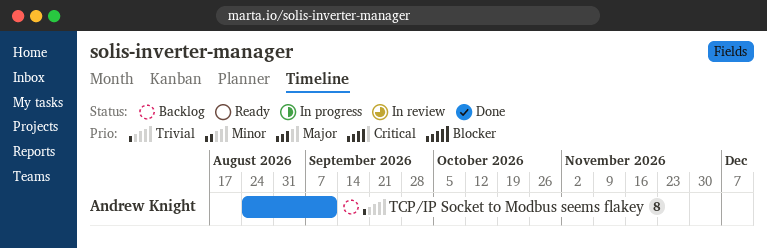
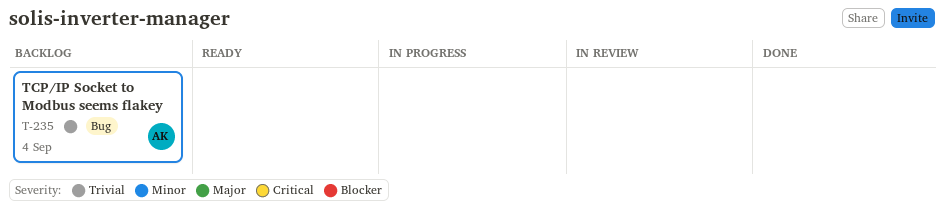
TCP/IP Socket to Modbus seems flakey, due: Sep 11 -> Sep 4

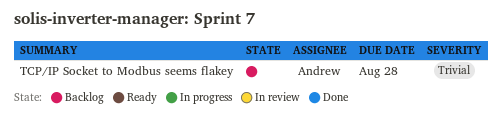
TCP/IP Socket to Modbus seems flakey, due: Sep 4 -> Aug 28

